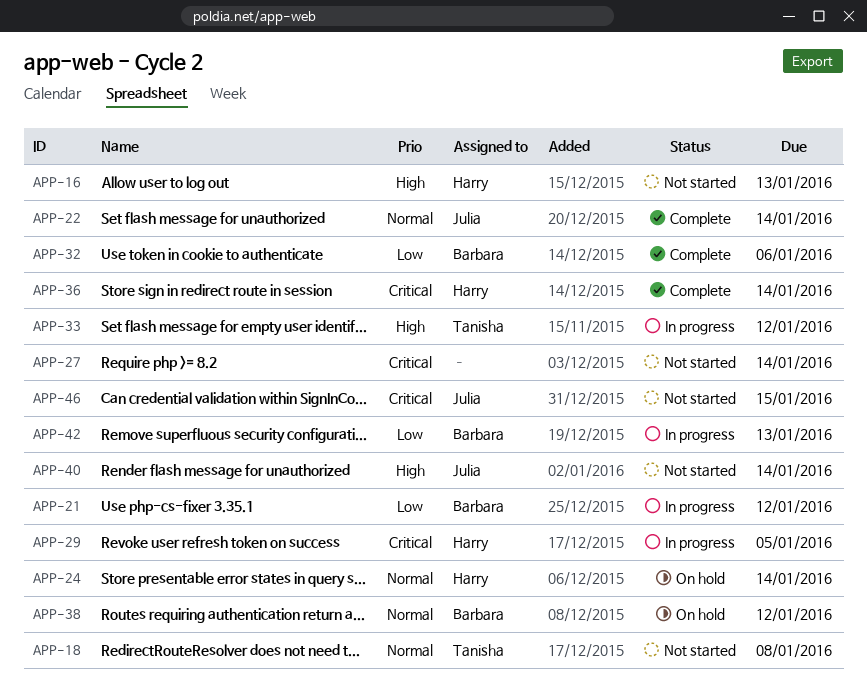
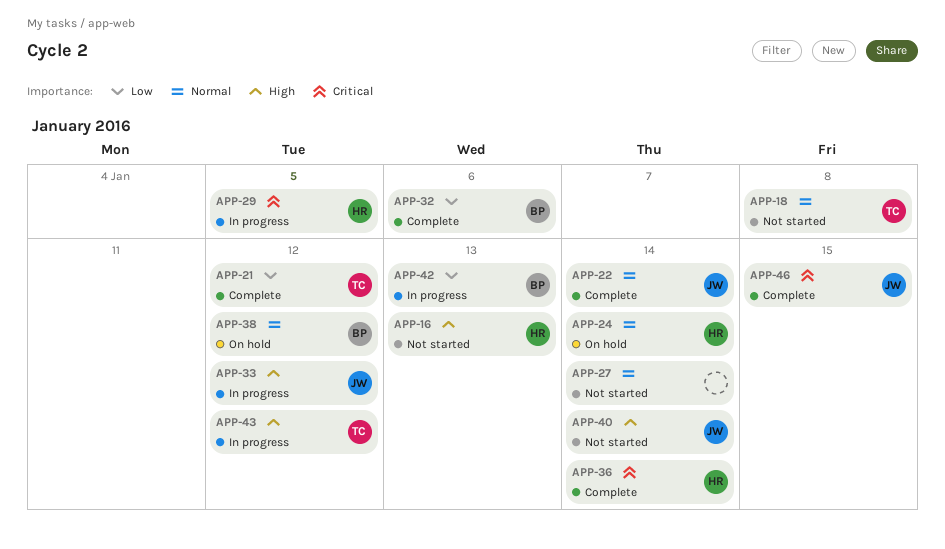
APP-21, status: In progress -> Complete
APP-21, owner: Barbara -> Tanisha
APP-27, priority: Critical -> Normal
APP-33, owner: Tanisha -> Julia
APP-43: none -> present
APP-46, status: Not started -> Complete

